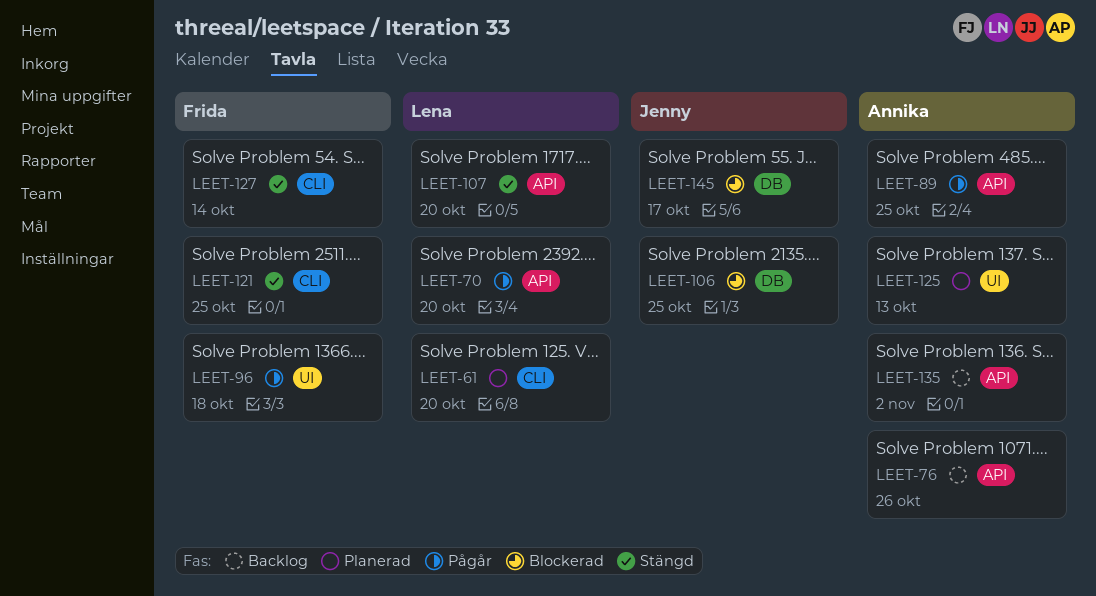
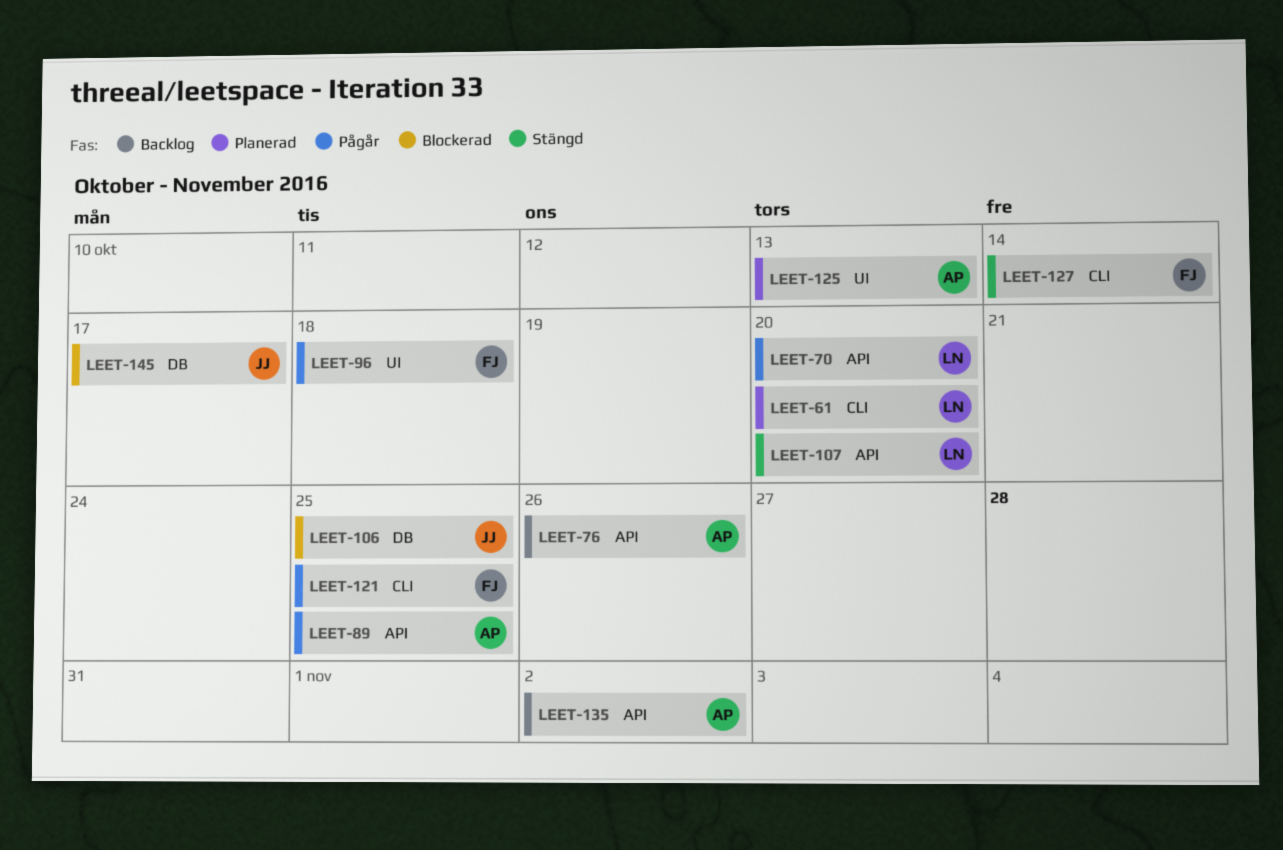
LEET-121, status: Stängd -> Pågår

